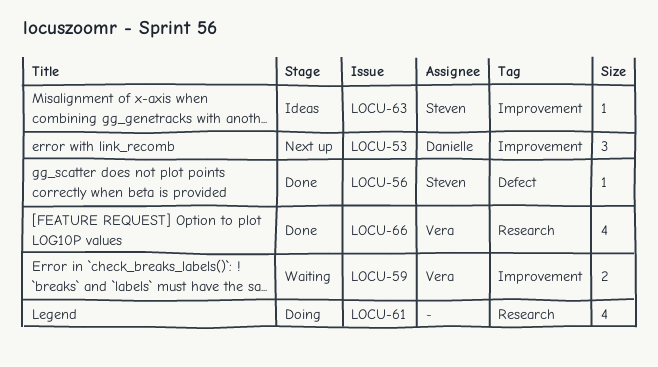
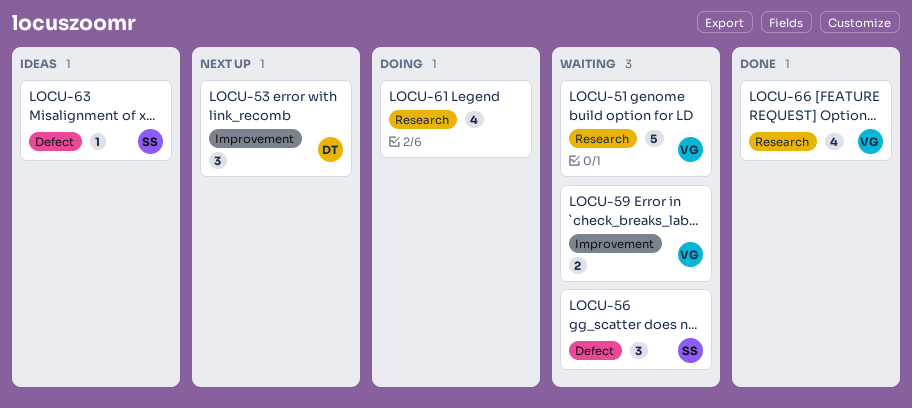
LOCU-51: none -> present
LOCU-56, status: Done -> Waiting
LOCU-56, estimate: 1 -> 3
LOCU-63, label: Improvement -> Defect

